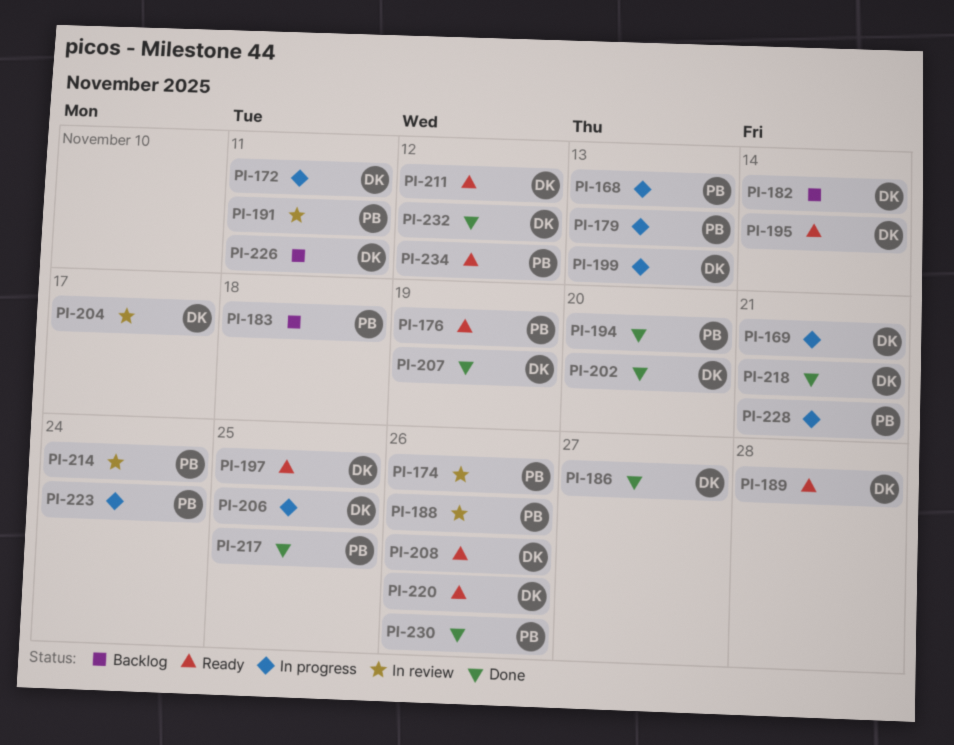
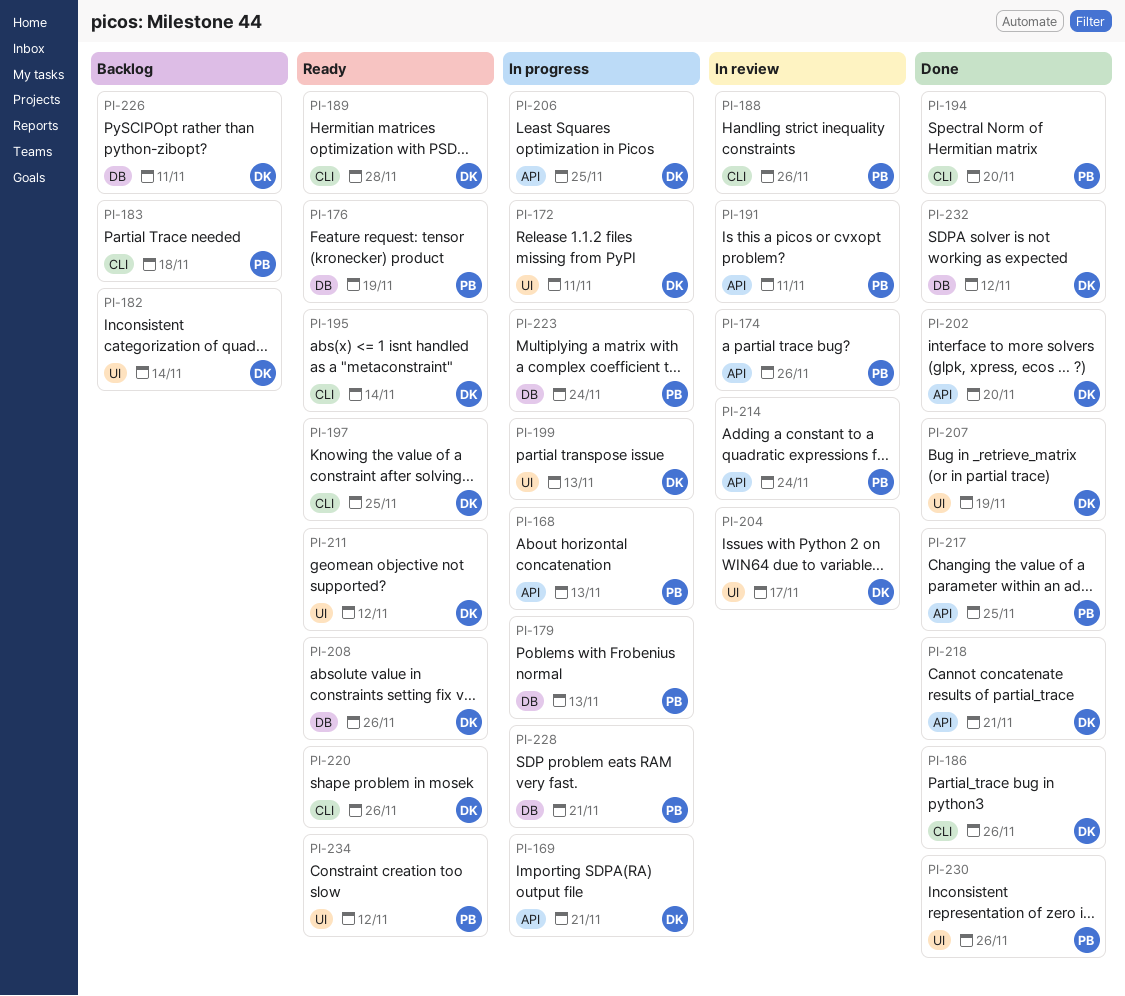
PI-186, due: Nov 27 -> Nov 26

